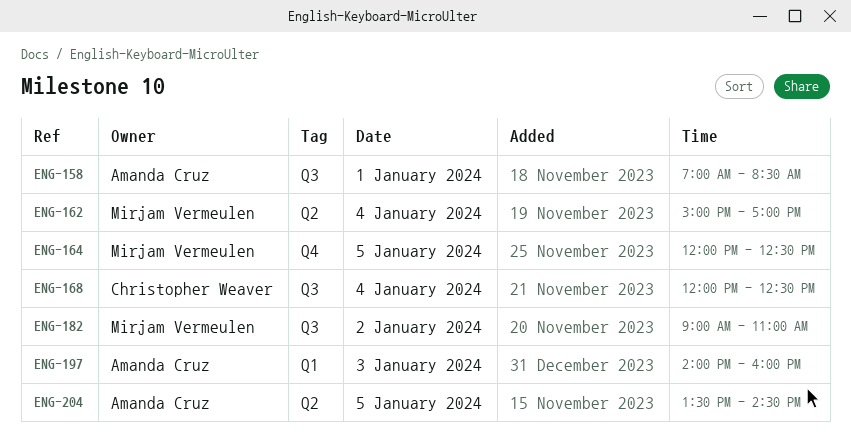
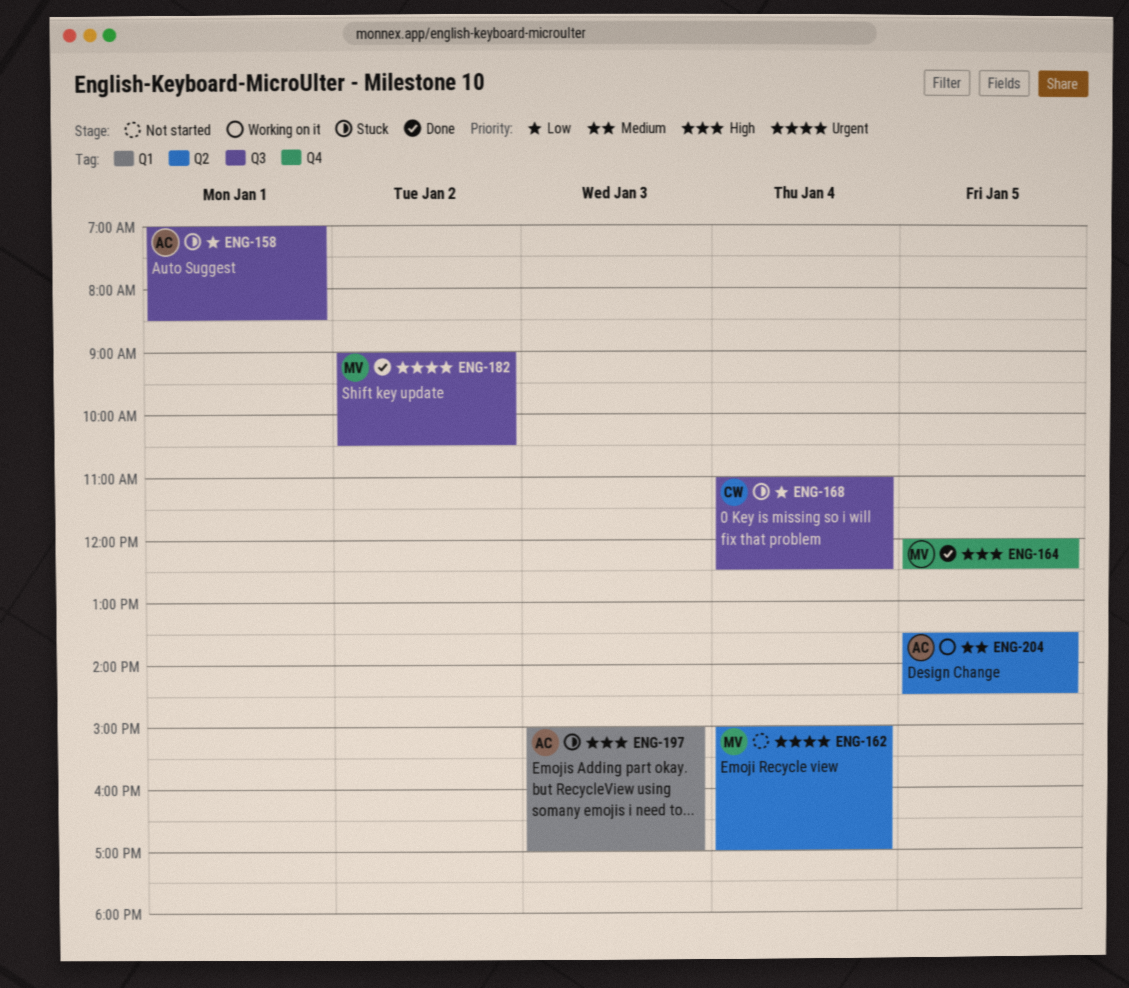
ENG-168, begins: 12:00 -> 11:00
ENG-182, ends: 11:00 -> 10:30
ENG-197, begins: 14:00 -> 15:00
ENG-197, ends: 16:00 -> 17:00

